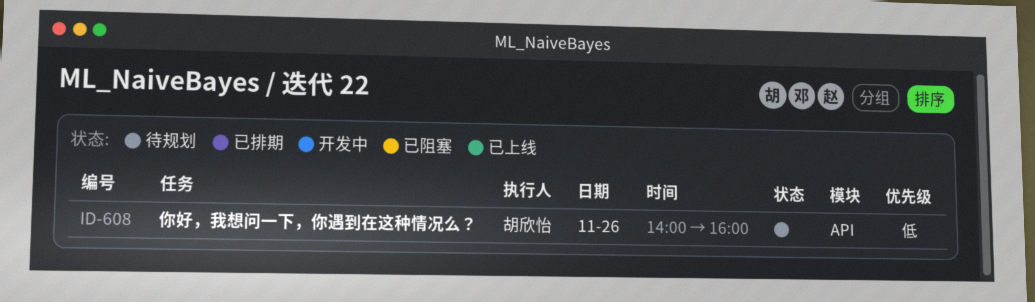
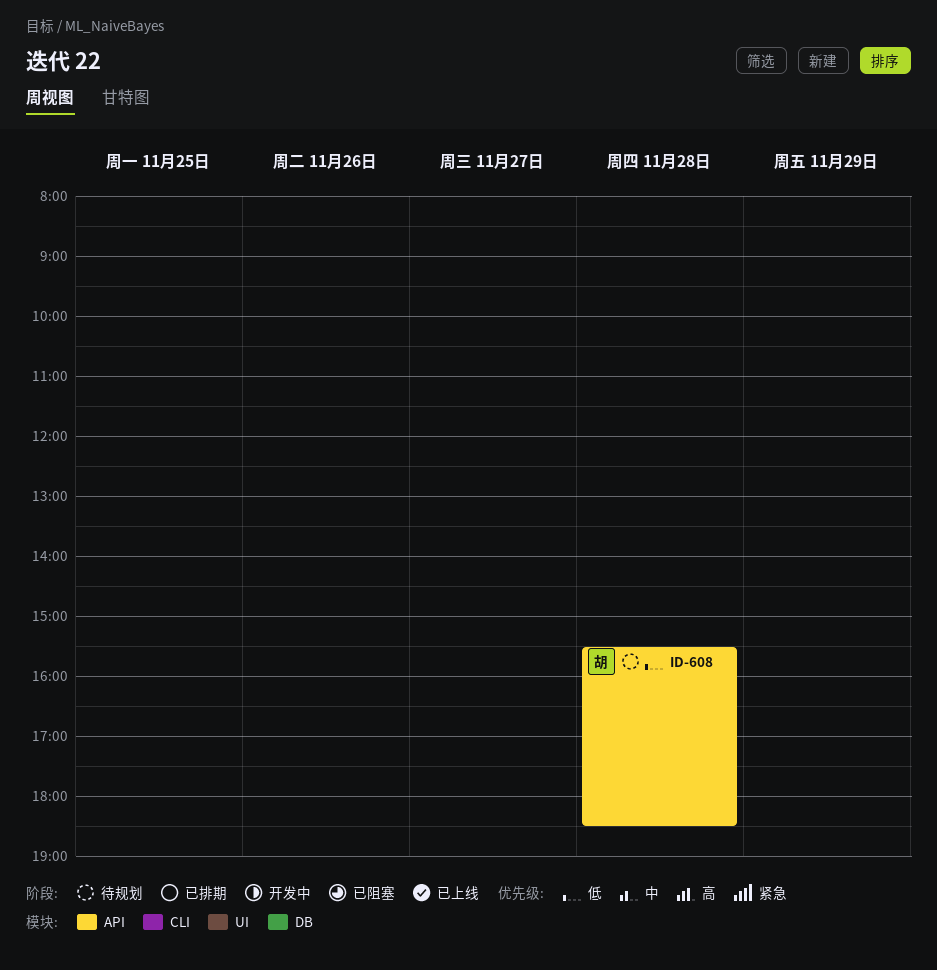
ID-608, day: Nov 26 -> Nov 28
ID-608, begins: 14:00 -> 15:30
ID-608, ends: 16:00 -> 18:30

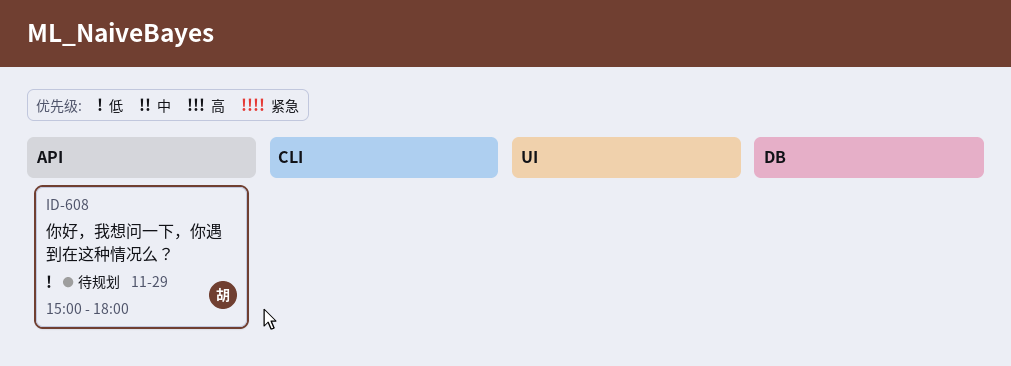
ID-608, day: Nov 28 -> Nov 29
ID-608, begins: 15:30 -> 15:00
ID-608, ends: 18:30 -> 18:00

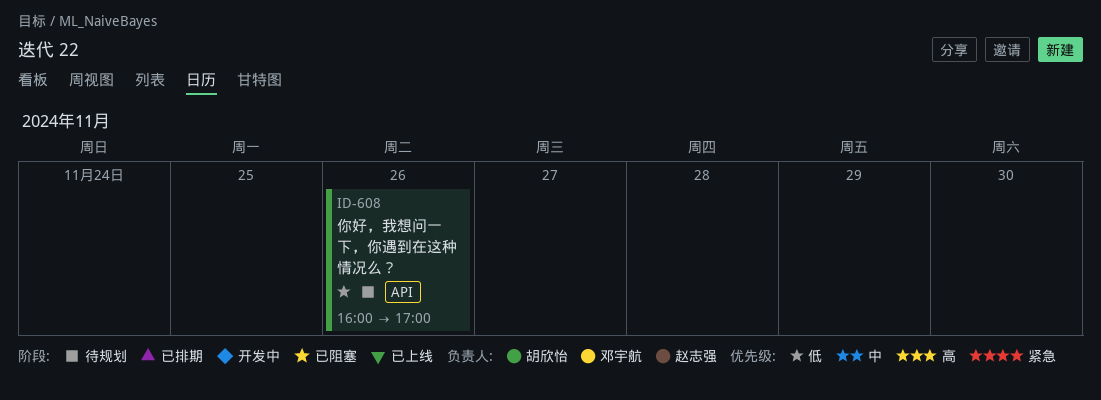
ID-608, day: Nov 29 -> Nov 26
ID-608, begins: 15:00 -> 16:00
ID-608, ends: 18:00 -> 17:00

